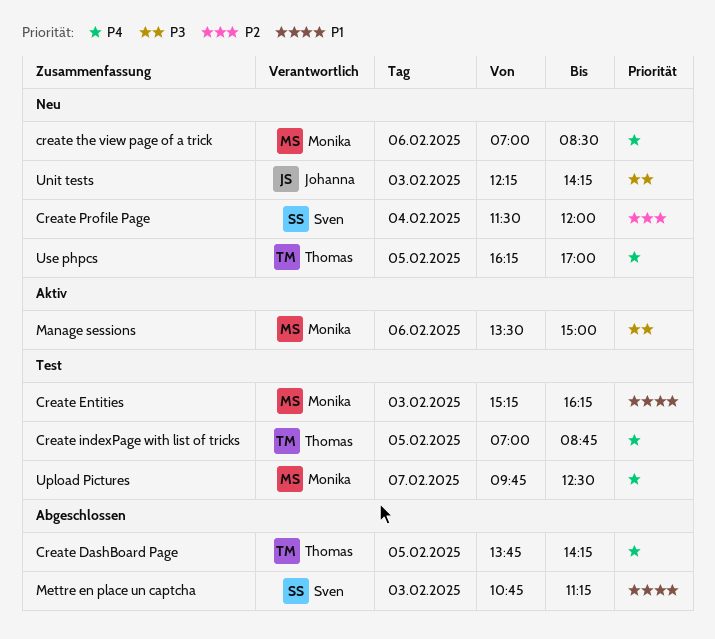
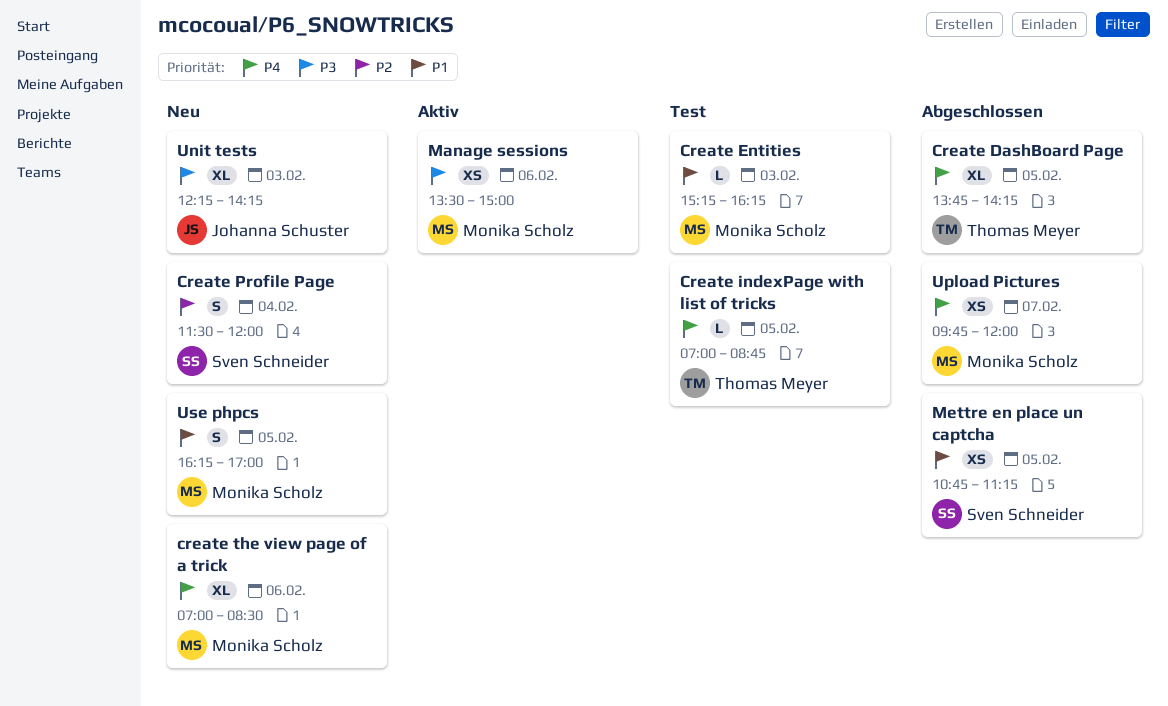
Mettre en place un captcha, day: Feb 3 -> Feb 5
Upload Pictures, status: Test -> Abgeschlossen
Upload Pictures, ends: 12:30 -> 12:00
Use phpcs, owner: Thomas Meyer -> Monika Scholz
Use phpcs, priority: P4 -> P1

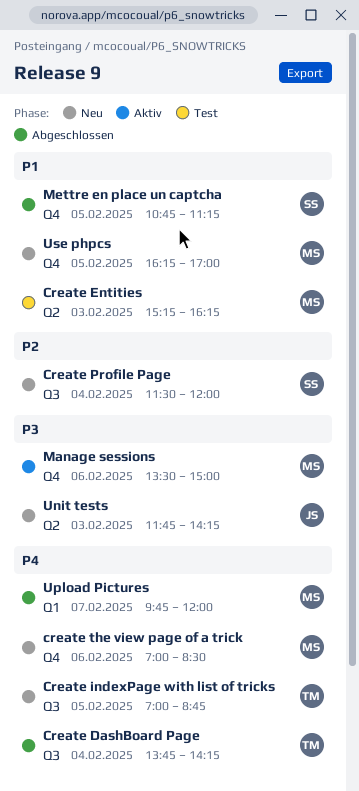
Create DashBoard Page, day: Feb 5 -> Feb 4
Create indexPage with list of tricks, status: Test -> Neu
Unit tests, begins: 12:15 -> 11:45

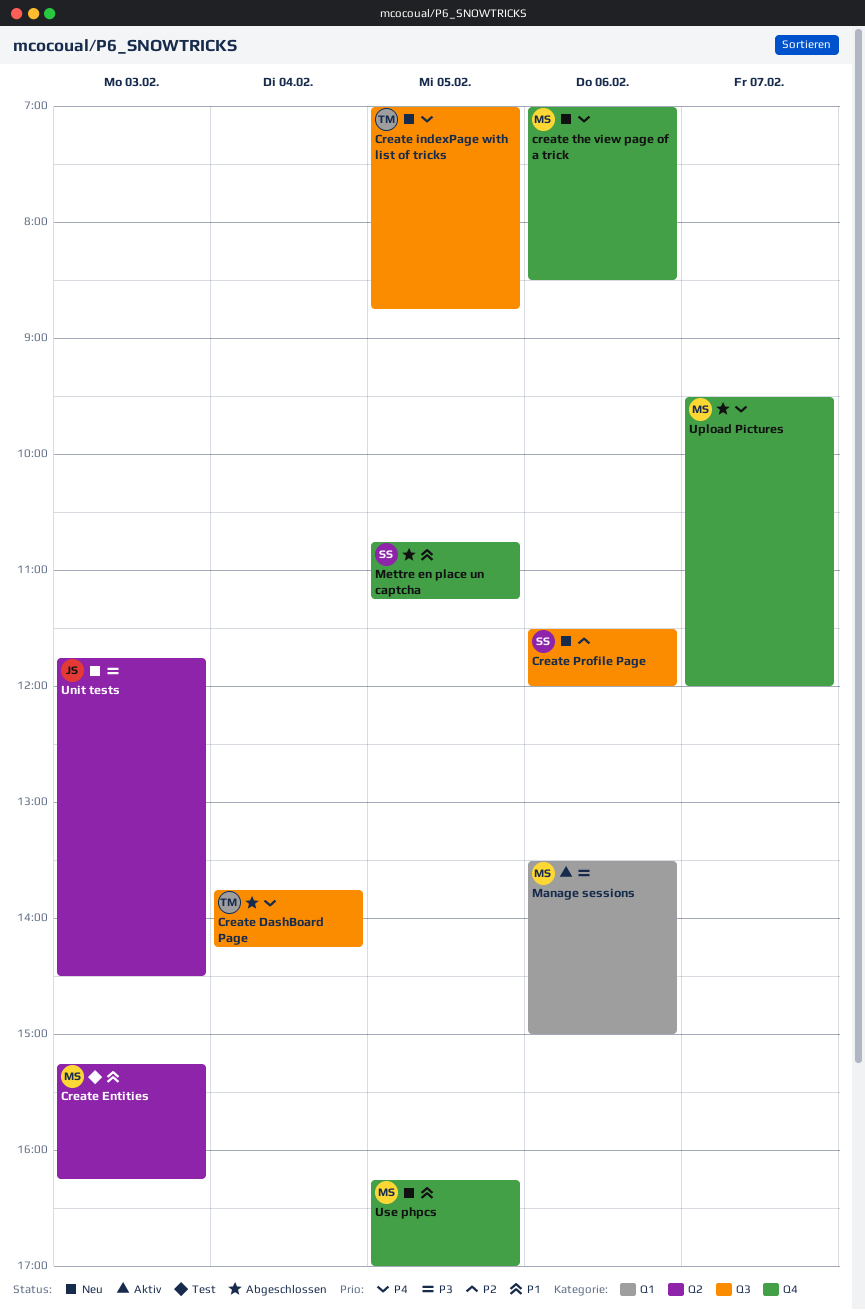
Create Profile Page, day: Feb 4 -> Feb 6
Manage sessions, label: Q4 -> Q1
Unit tests, ends: 14:15 -> 14:30
Upload Pictures, label: Q1 -> Q4
Upload Pictures, begins: 09:45 -> 09:30

